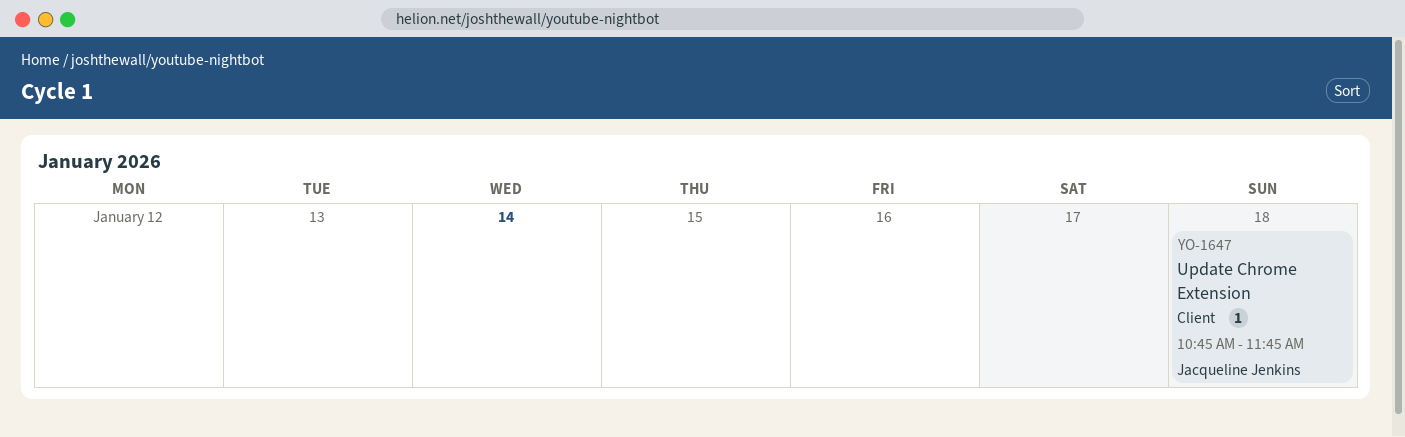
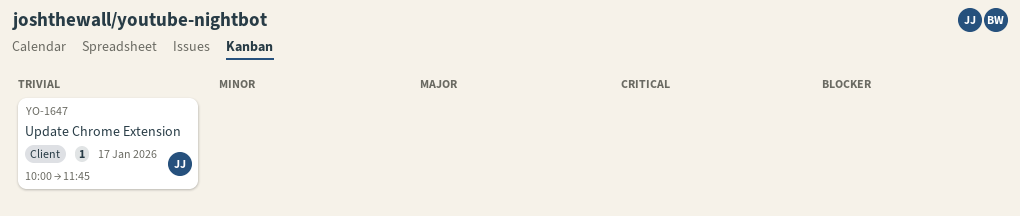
YO-1647, day: Jan 18 -> Jan 17
YO-1647, begins: 10:45 -> 10:00

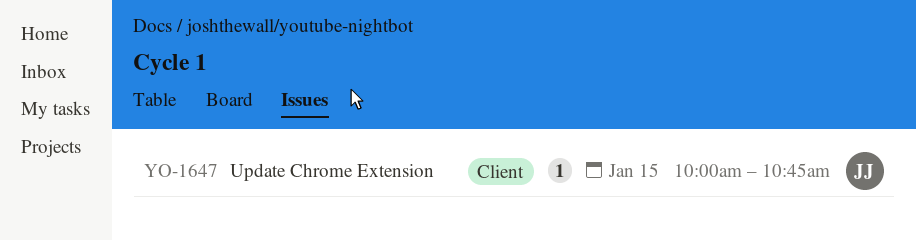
YO-1647, day: Jan 17 -> Jan 15
YO-1647, ends: 11:45 -> 10:45

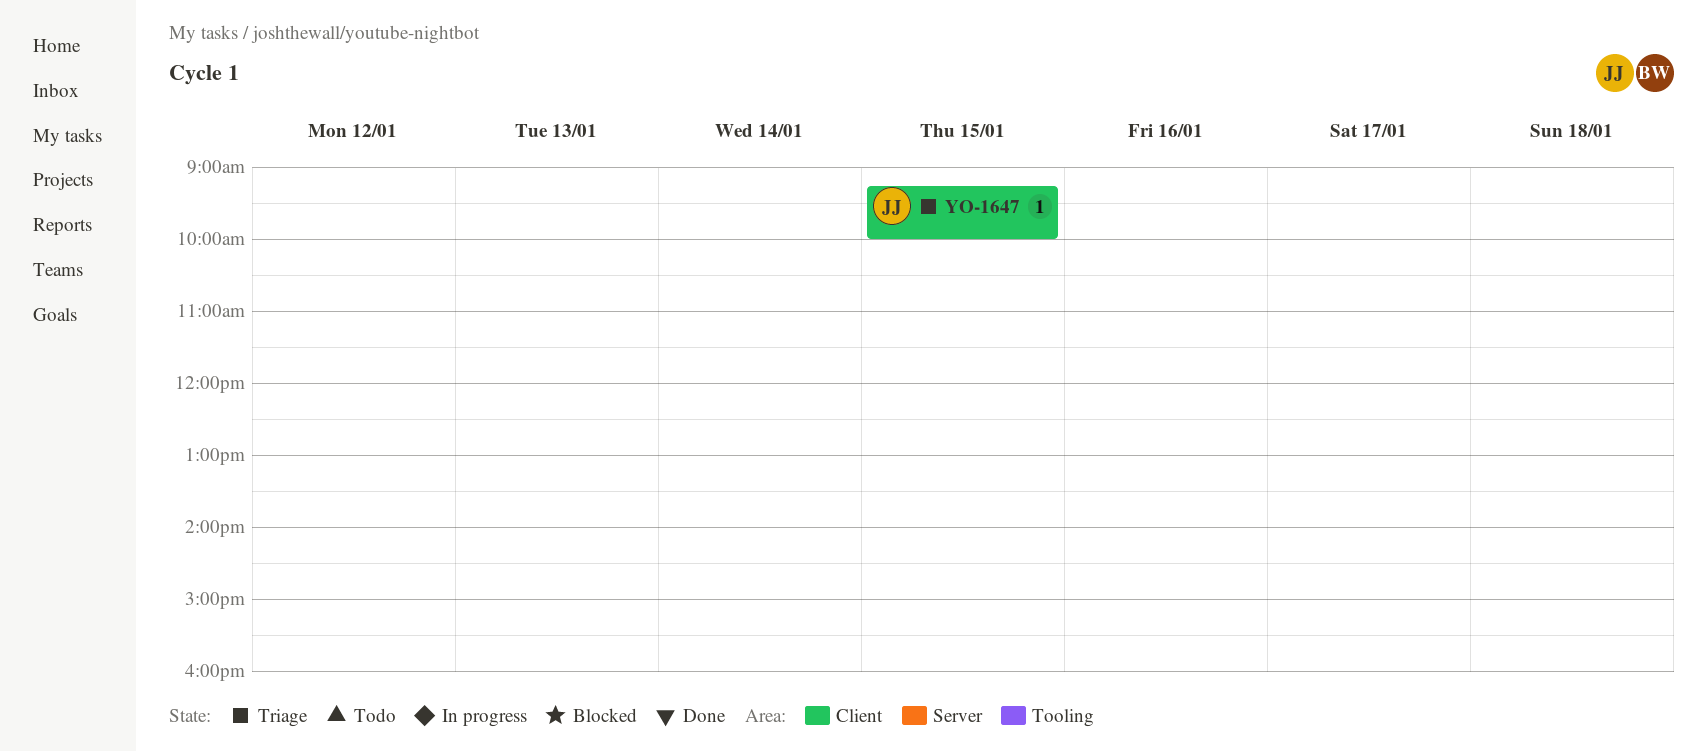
YO-1647, begins: 10:00 -> 09:15
YO-1647, ends: 10:45 -> 10:00

